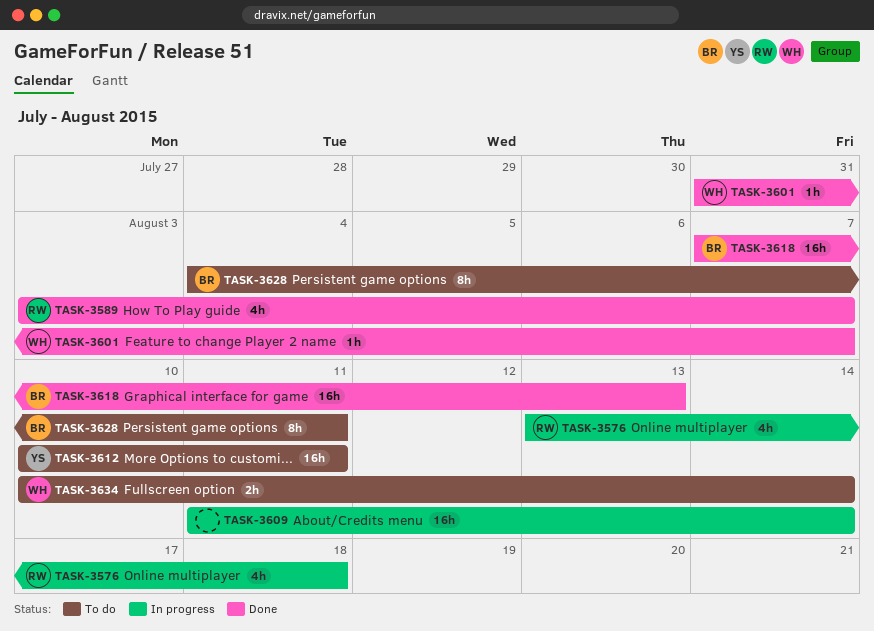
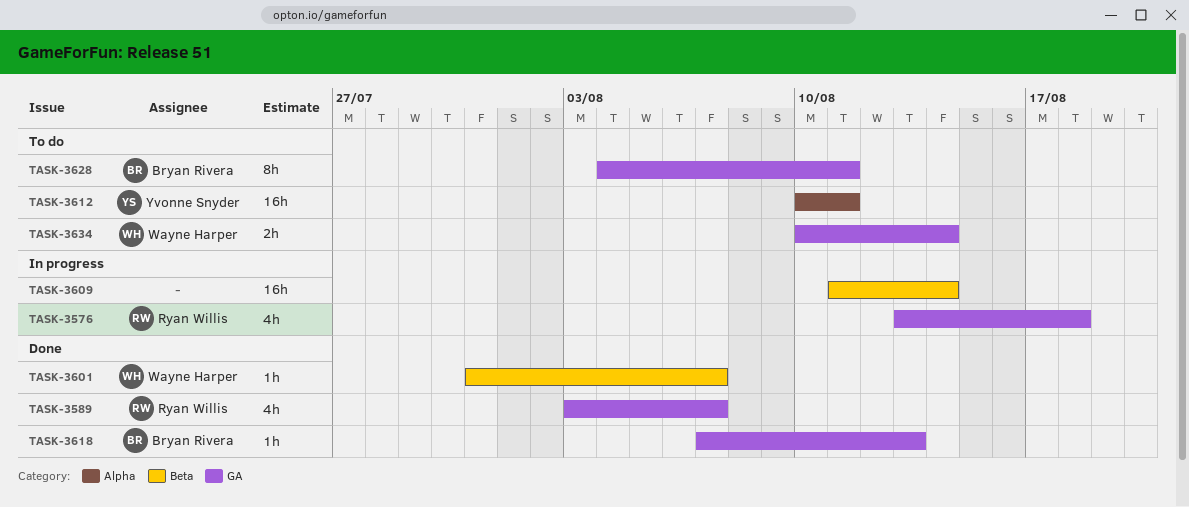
TASK-3618, estimate: 16h -> 1h

